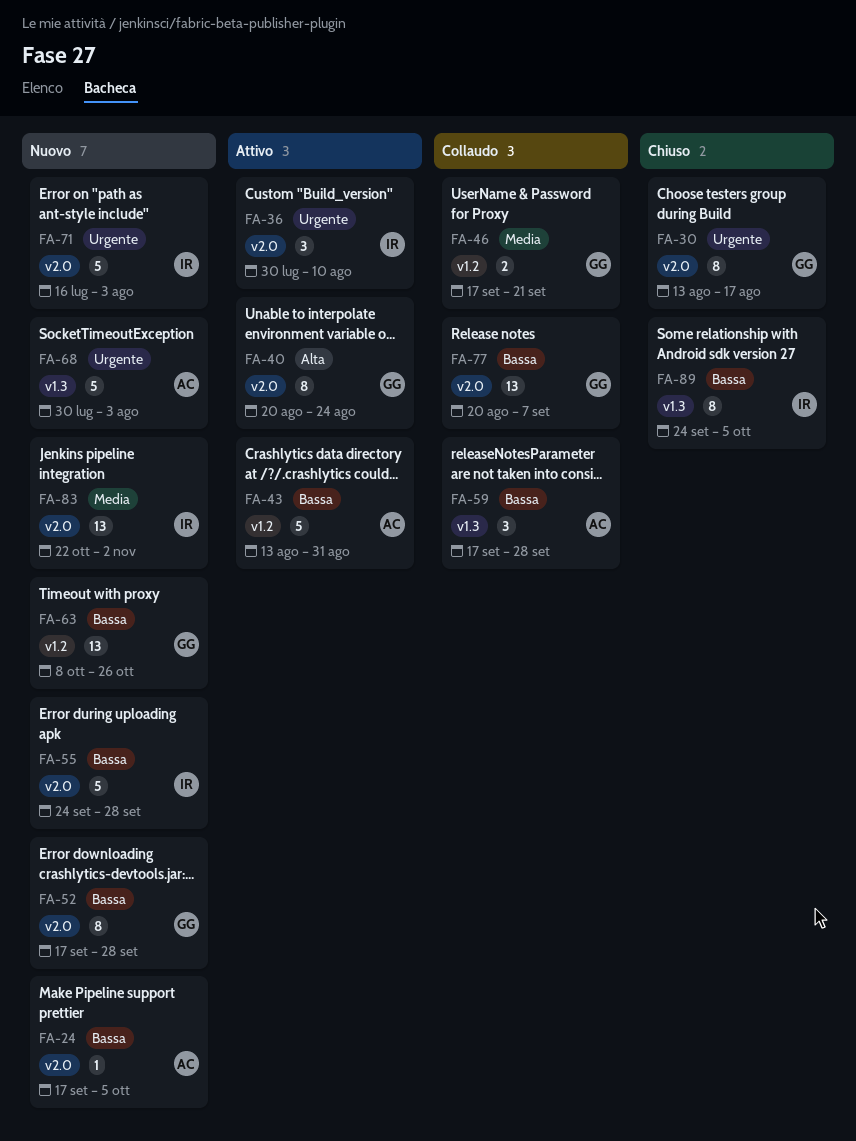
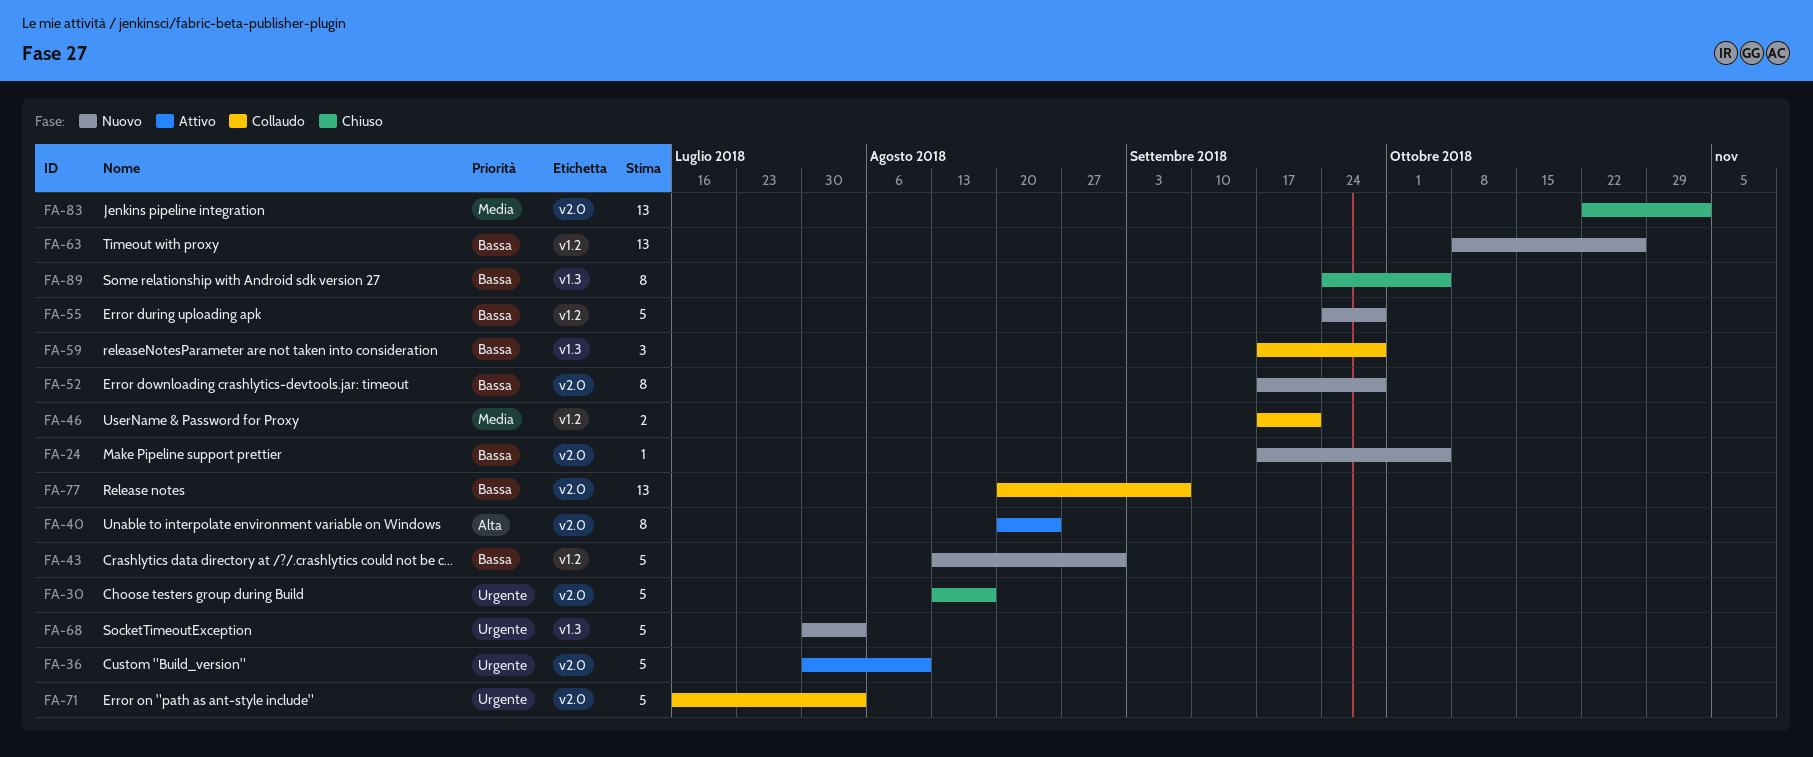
FA-30, estimate: 8 -> 5
FA-36, estimate: 3 -> 5
FA-43, status: Attivo -> Nuovo
FA-55, label: v2.0 -> v1.2
FA-71, status: Nuovo -> Collaudo
FA-83, status: Nuovo -> Chiuso

